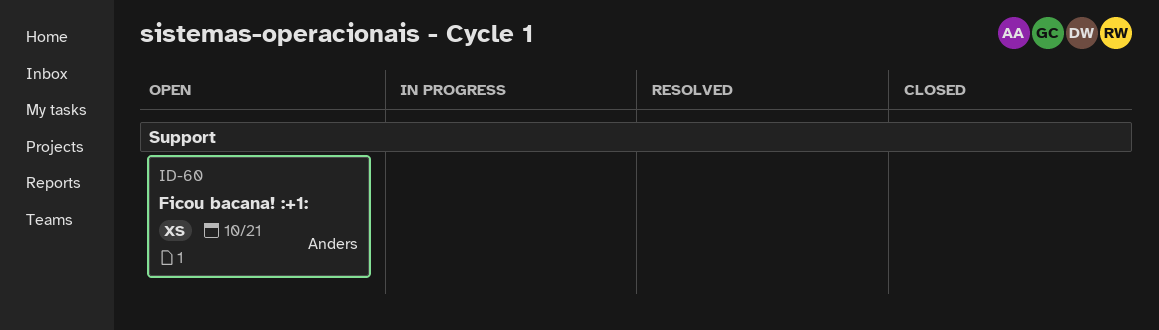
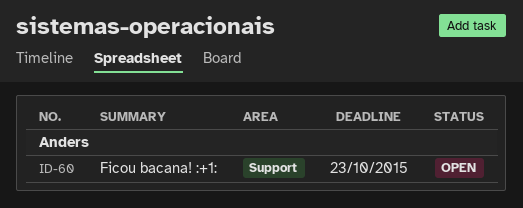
ID-60, due: Oct 21 -> Oct 23

